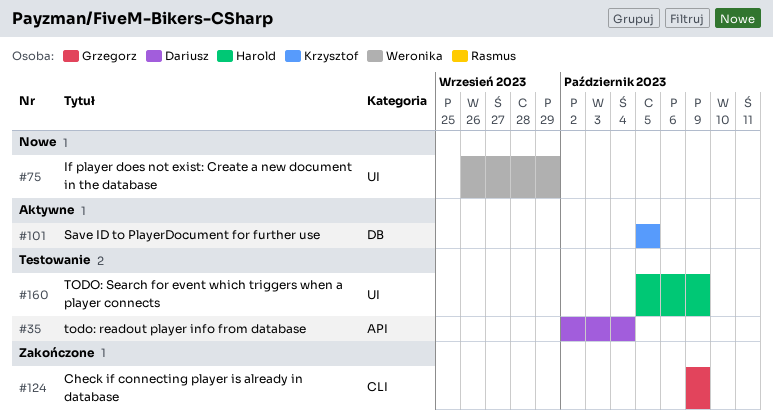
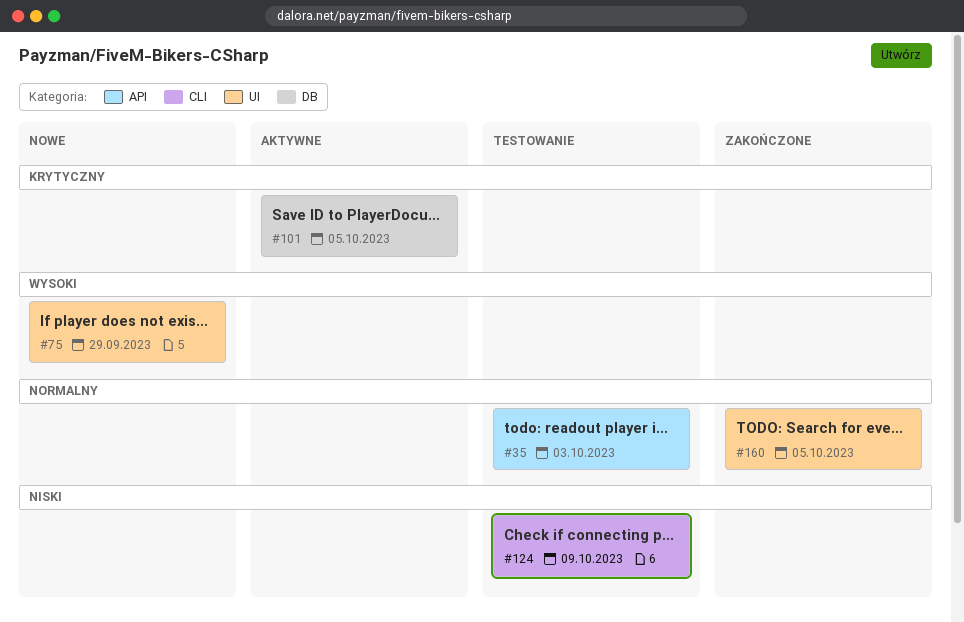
#35, due: Oct 4 -> Oct 3
#124, status: Zakończone -> Testowanie
#160, status: Testowanie -> Zakończone
#160, due: Oct 9 -> Oct 5

